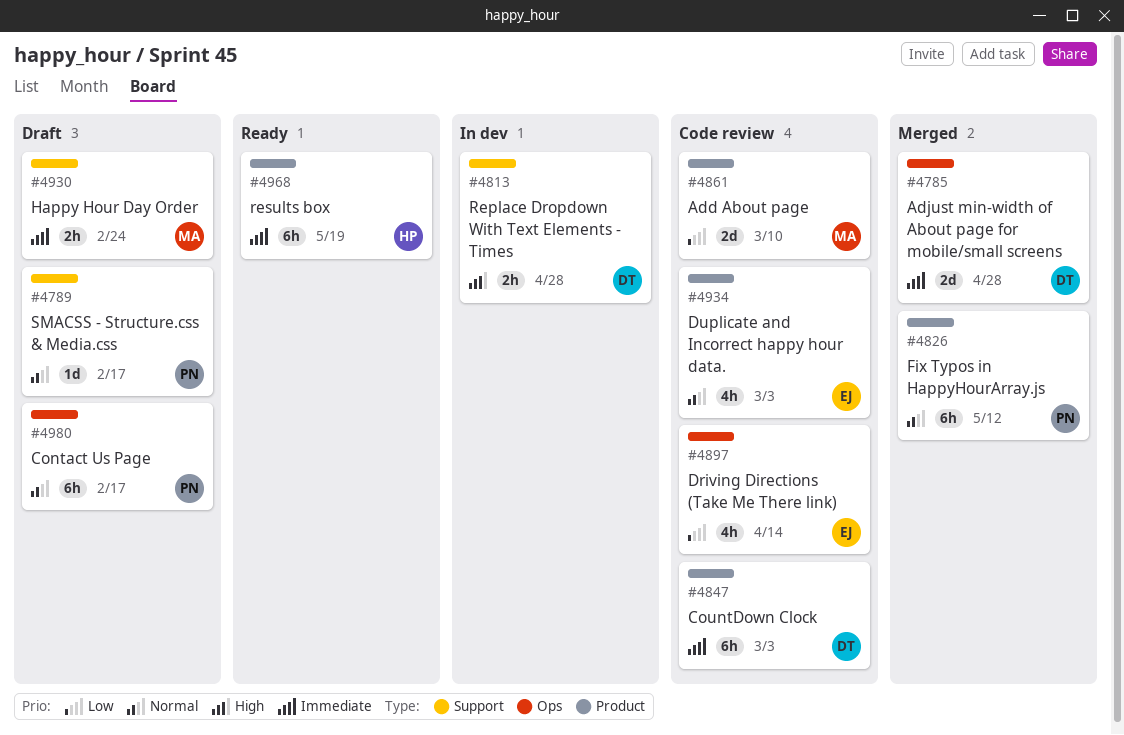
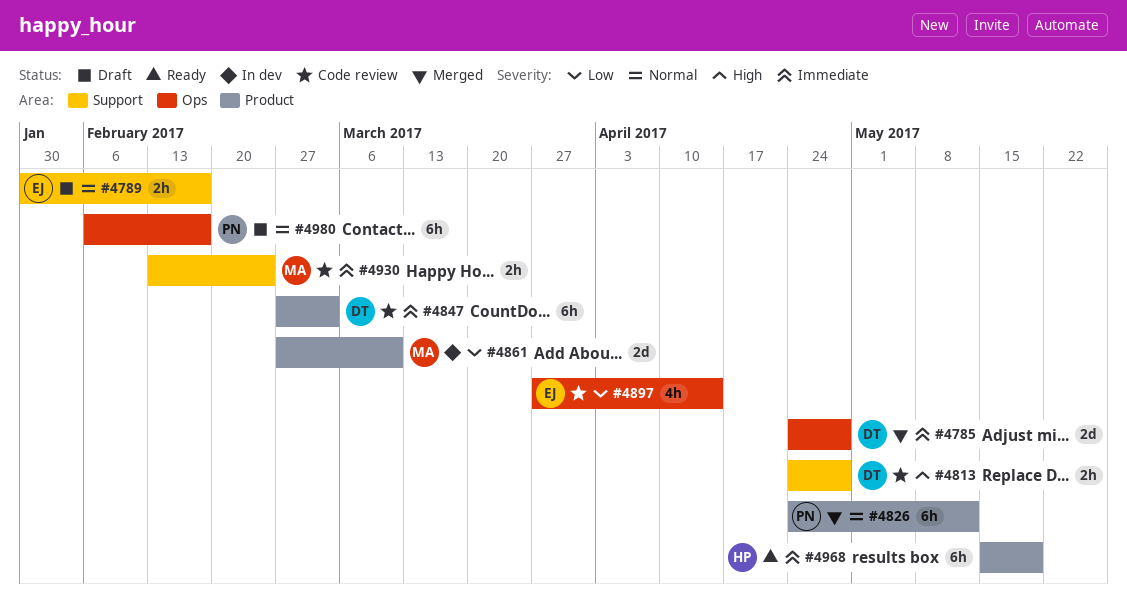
#4789, owner: PN -> EJ
#4789, estimate: 1d -> 2h
#4813, status: In dev -> Code review
#4861, status: Code review -> In dev
#4930, status: Draft -> Code review
#4934: present -> none

